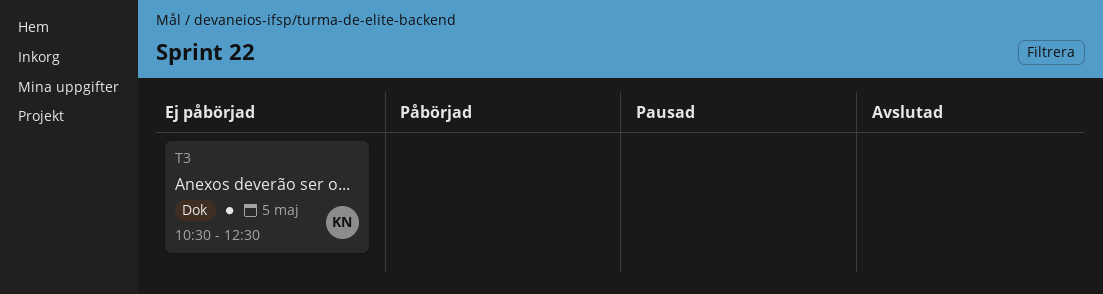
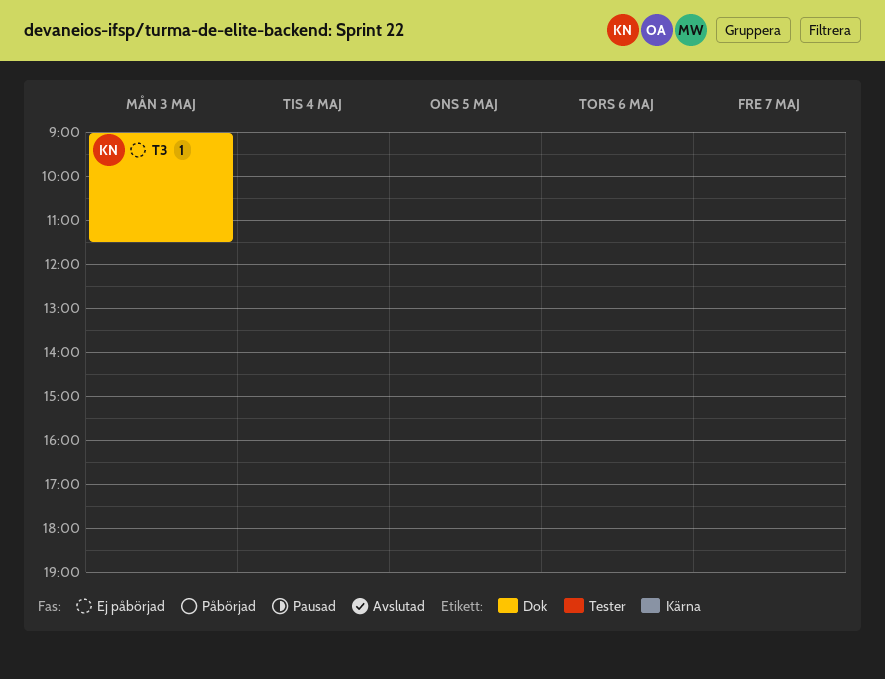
T3, day: May 5 -> May 3
T3, begins: 10:30 -> 09:00
T3, ends: 12:30 -> 11:30

